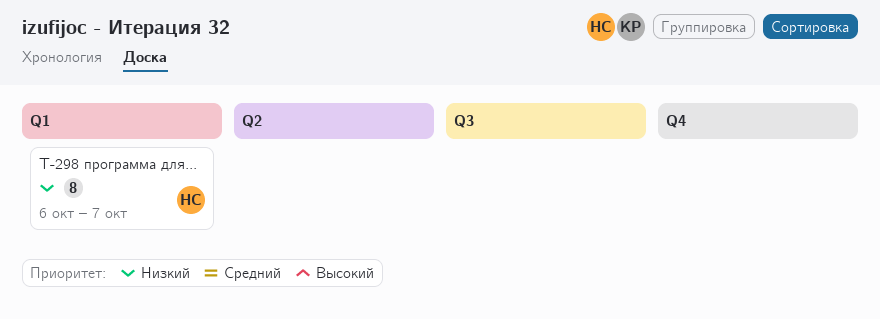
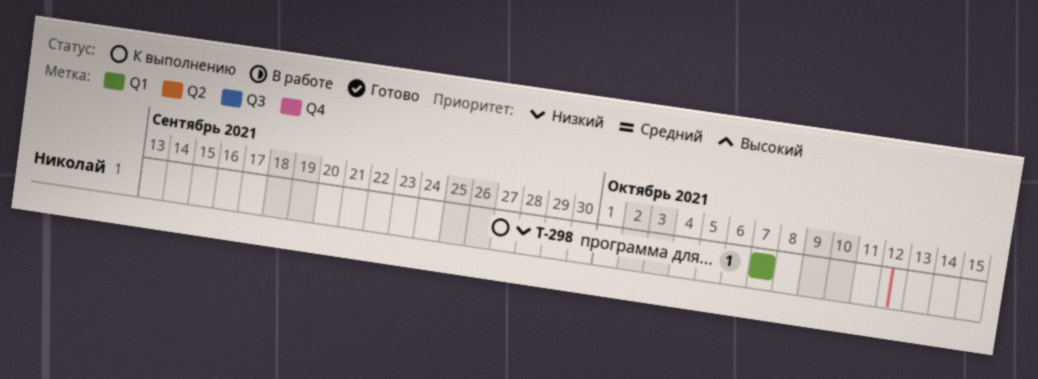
T-298, estimate: 8 -> 1
T-298, start: Oct 6 -> Oct 7

